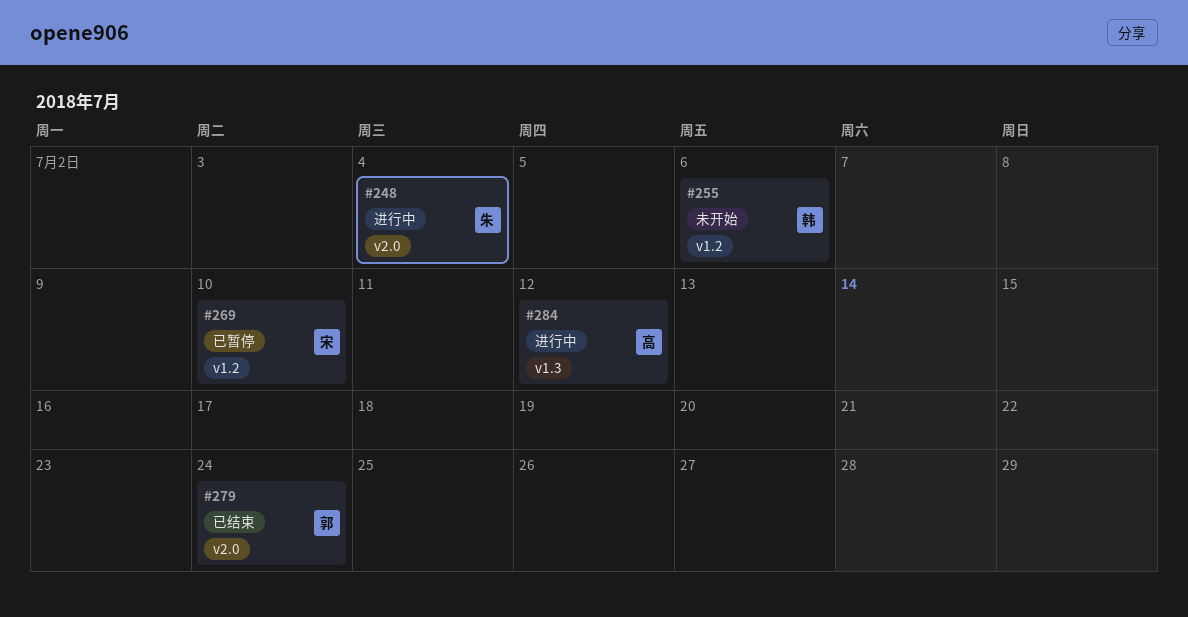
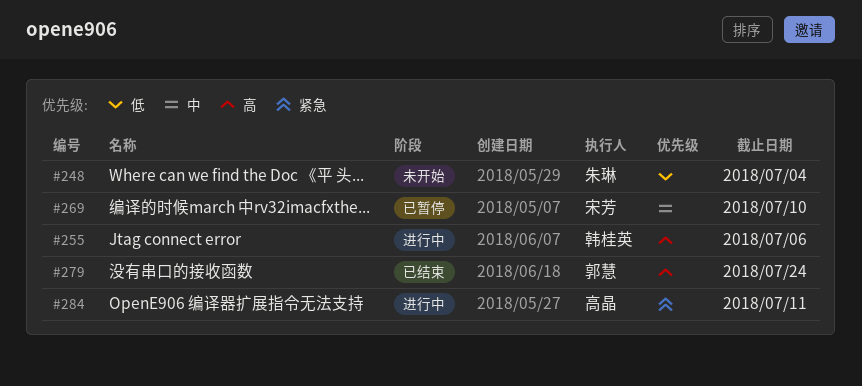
#248, status: 进行中 -> 未开始
#255, status: 未开始 -> 进行中
#284, due: Jul 12 -> Jul 11

